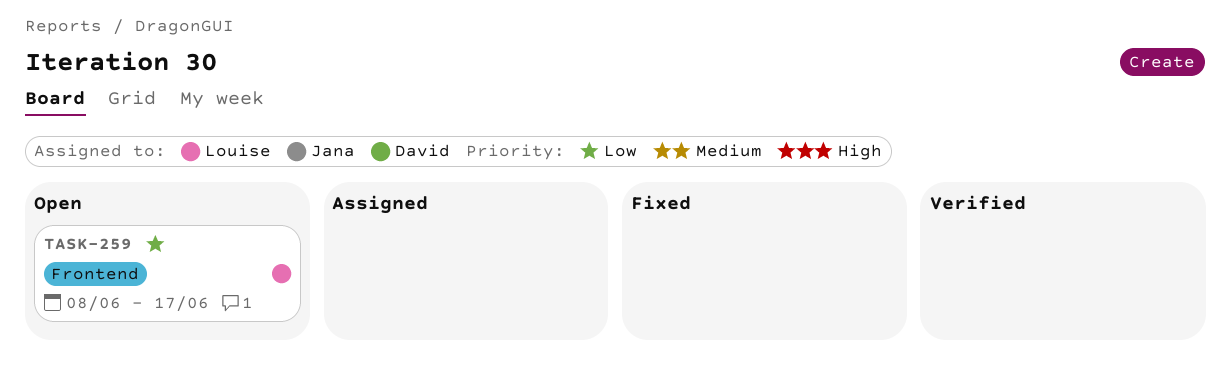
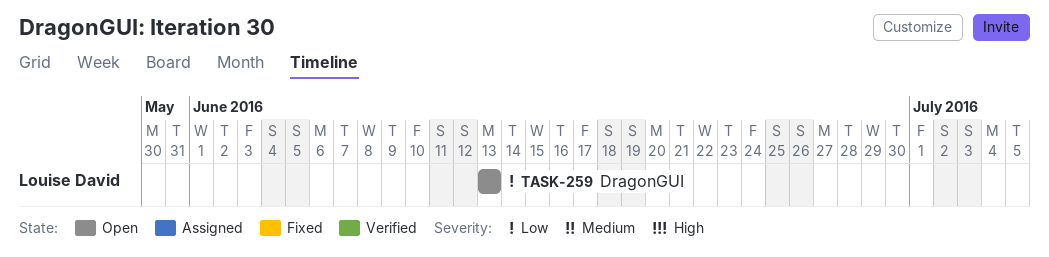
TASK-259, start: Jun 8 -> Jun 13
TASK-259, due: Jun 17 -> Jun 13

